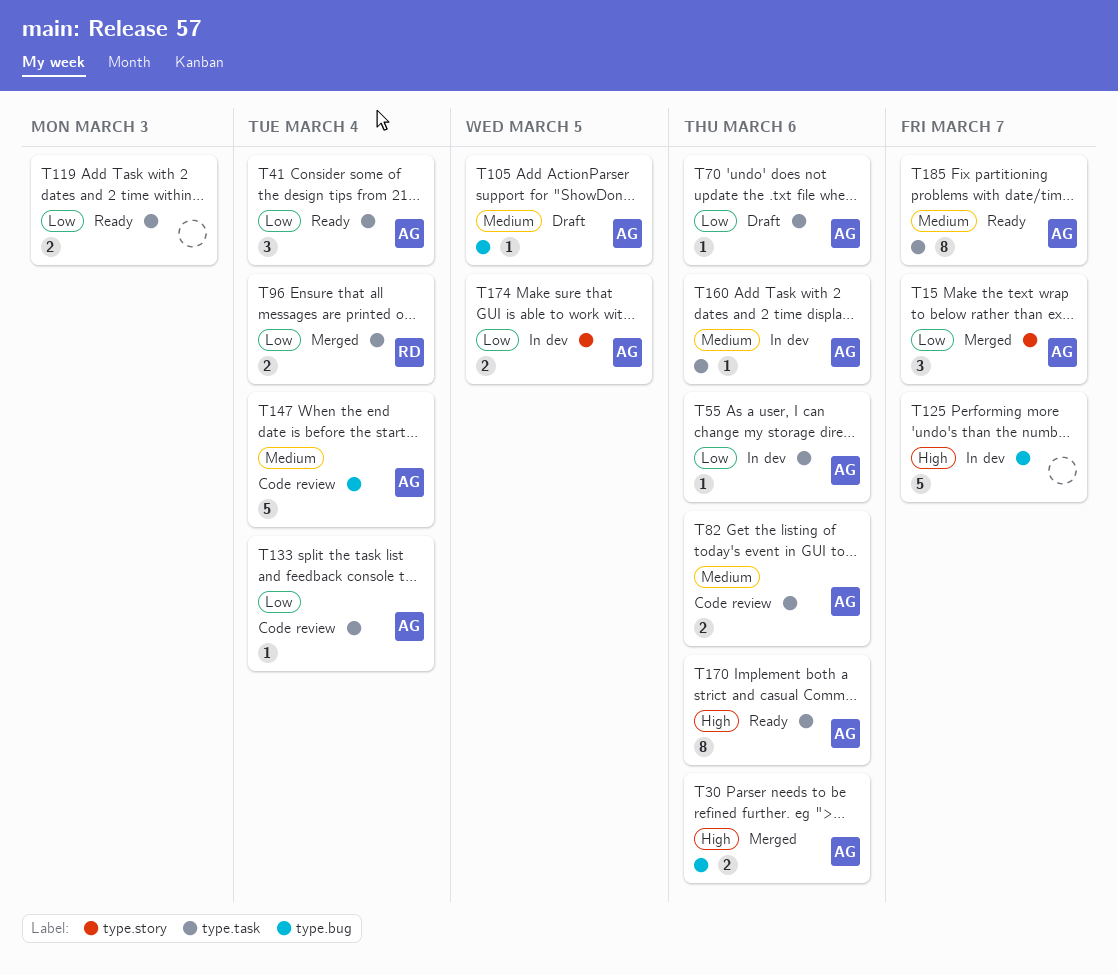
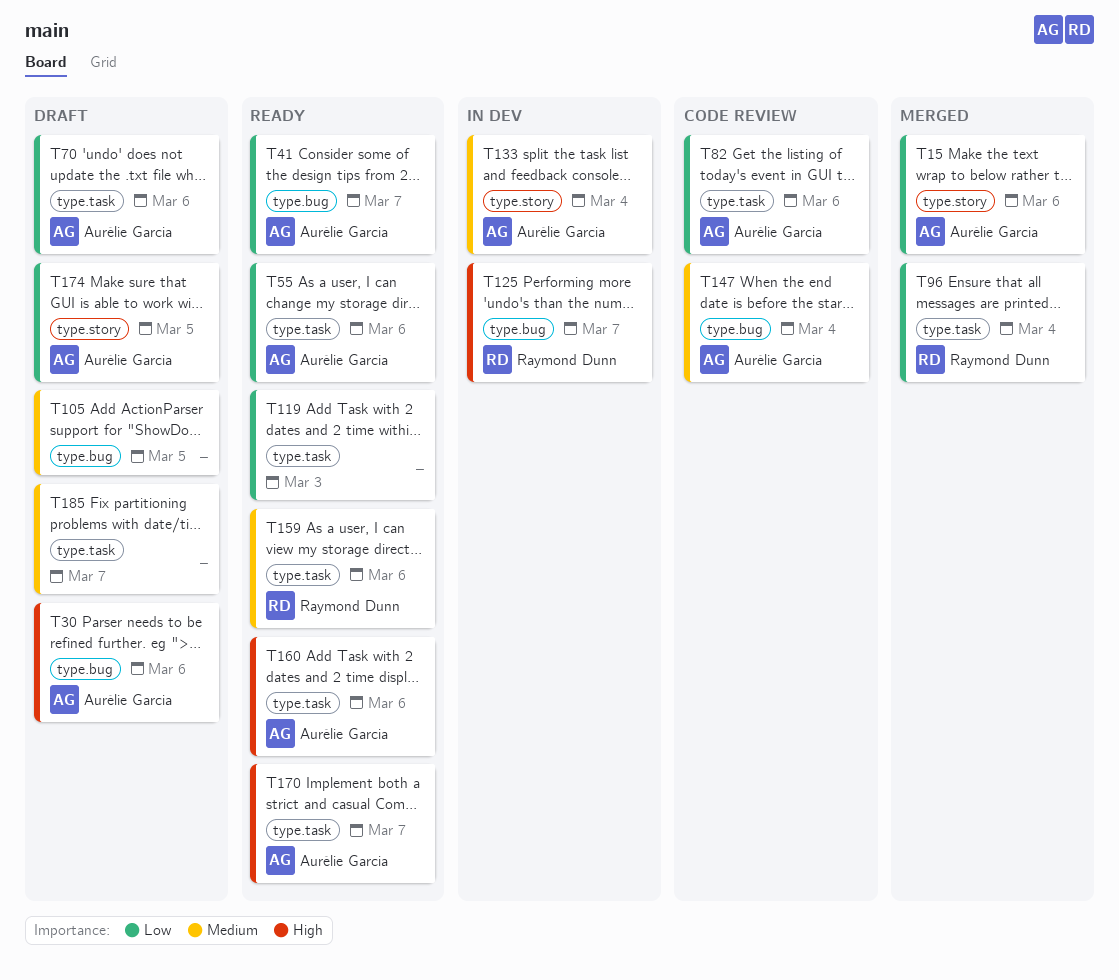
T15, due: Mar 7 -> Mar 6
T30, status: Merged -> Draft
T41, label: type.task -> type.bug
T41, due: Mar 4 -> Mar 7
T55, status: In dev -> Ready
T82, priority: Medium -> Low
T105, owner: Aurélie Garcia -> none
T125, owner: none -> Raymond Dunn
T133, status: Code review -> In dev
T133, priority: Low -> Medium
T133, label: type.task -> type.story
T159: none -> present
T160, status: In dev -> Ready
T160, priority: Medium -> High
T170, due: Mar 6 -> Mar 7
T174, status: In dev -> Draft
T185, status: Ready -> Draft
T185, owner: Aurélie Garcia -> none

